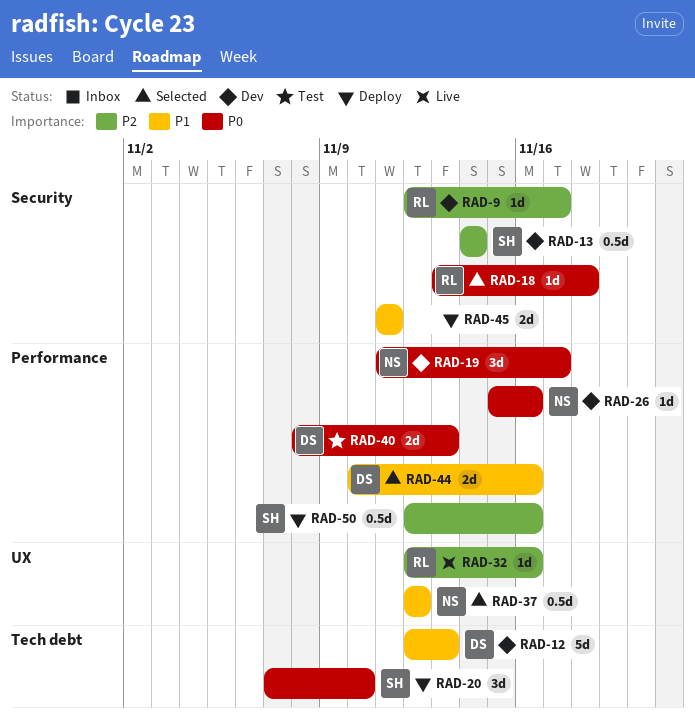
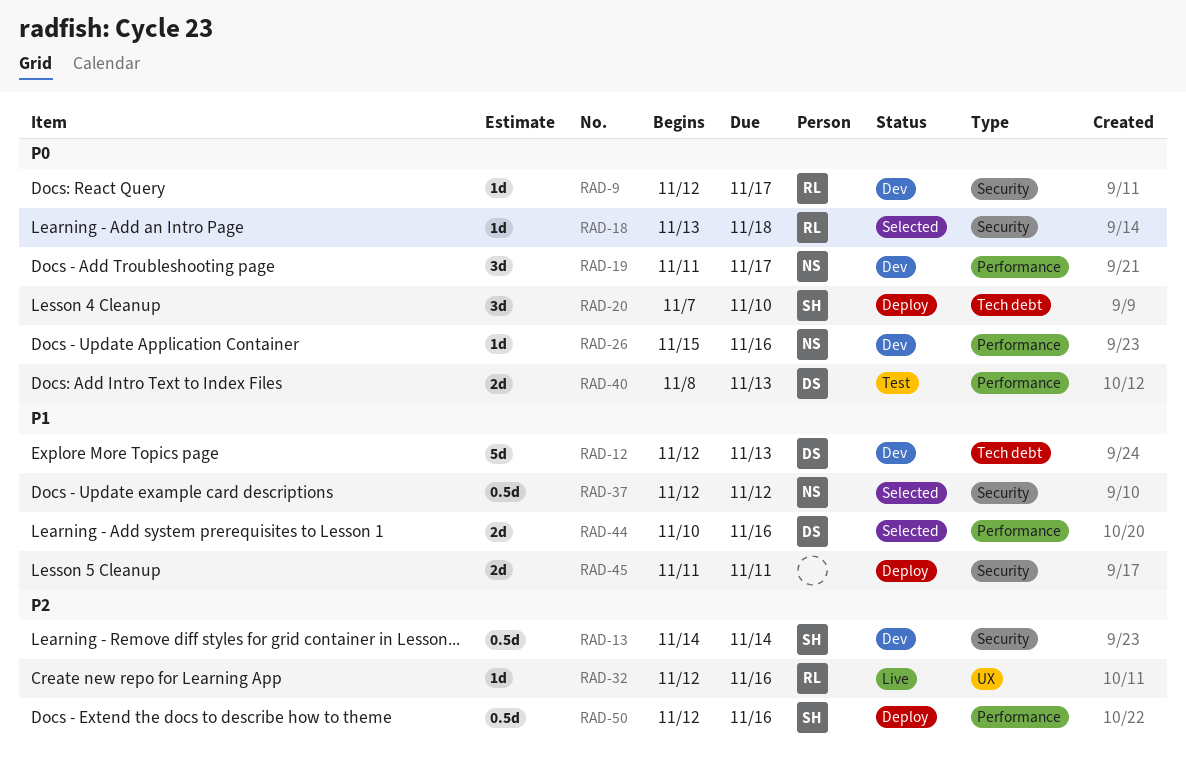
RAD-9, priority: P2 -> P0
RAD-37, label: UX -> Security

